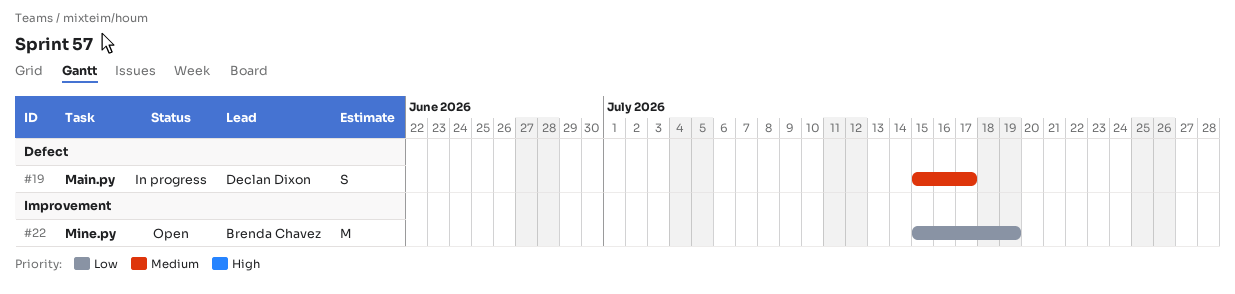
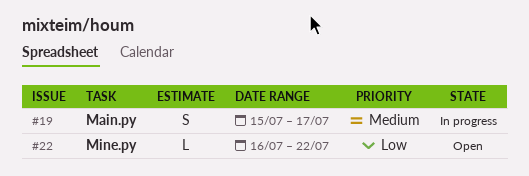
#22, estimate: M -> L
#22, start: Jul 15 -> Jul 16
#22, due: Jul 19 -> Jul 22

